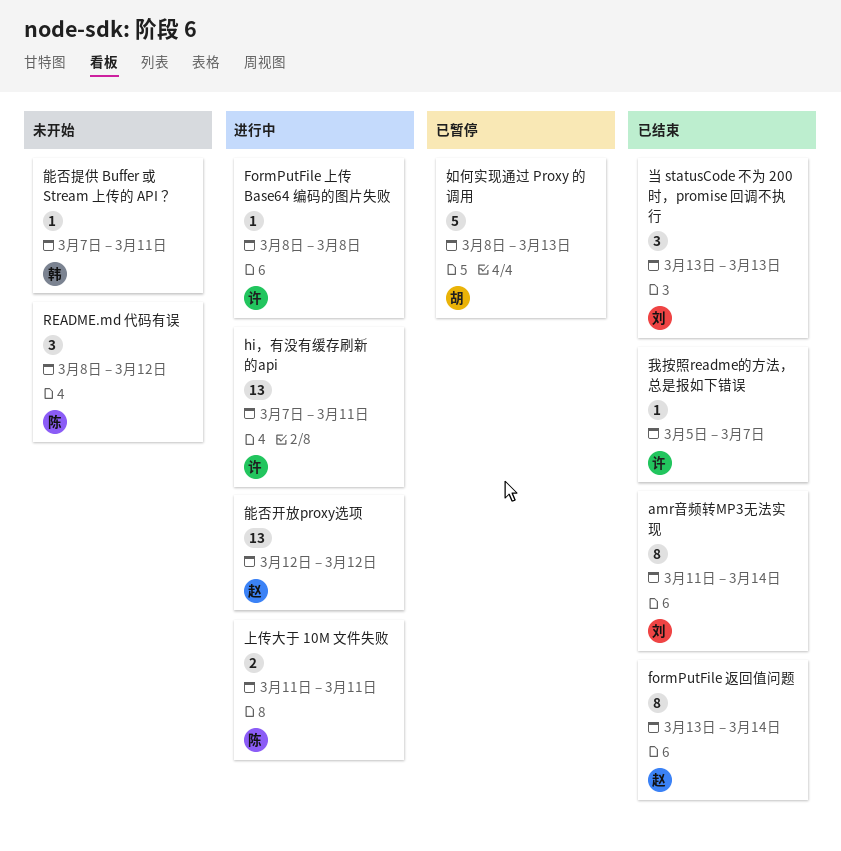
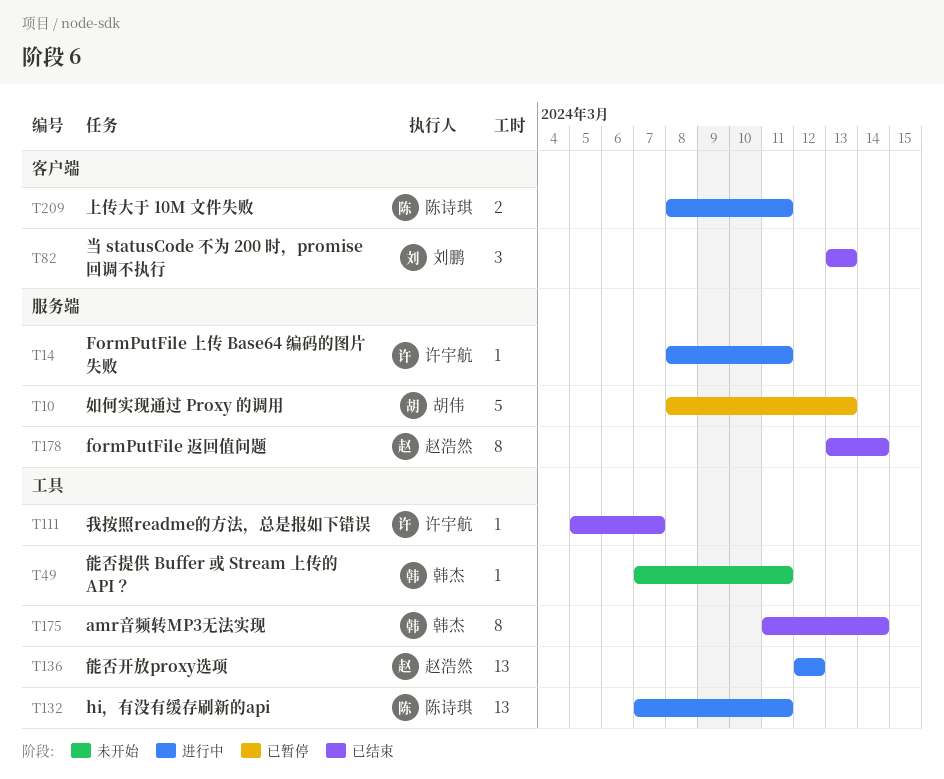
amr音频转MP3无法实现, owner: 刘鹏 -> 韩杰
FormPutFile 上传 Base64 编码的图片失败, due: Mar 8 -> Mar 11
hi，有没有缓存刷新的api, owner: 许宇航 -> 陈诗琪
README.md 代码有误: present -> none
上传大于 10M 文件失败, start: Mar 11 -> Mar 8

